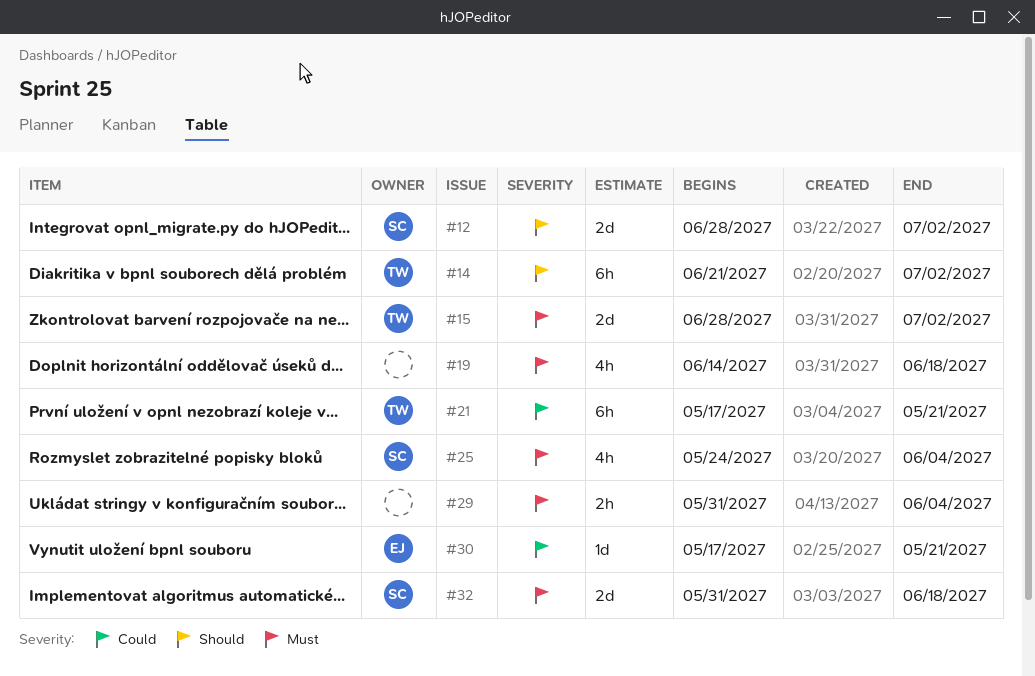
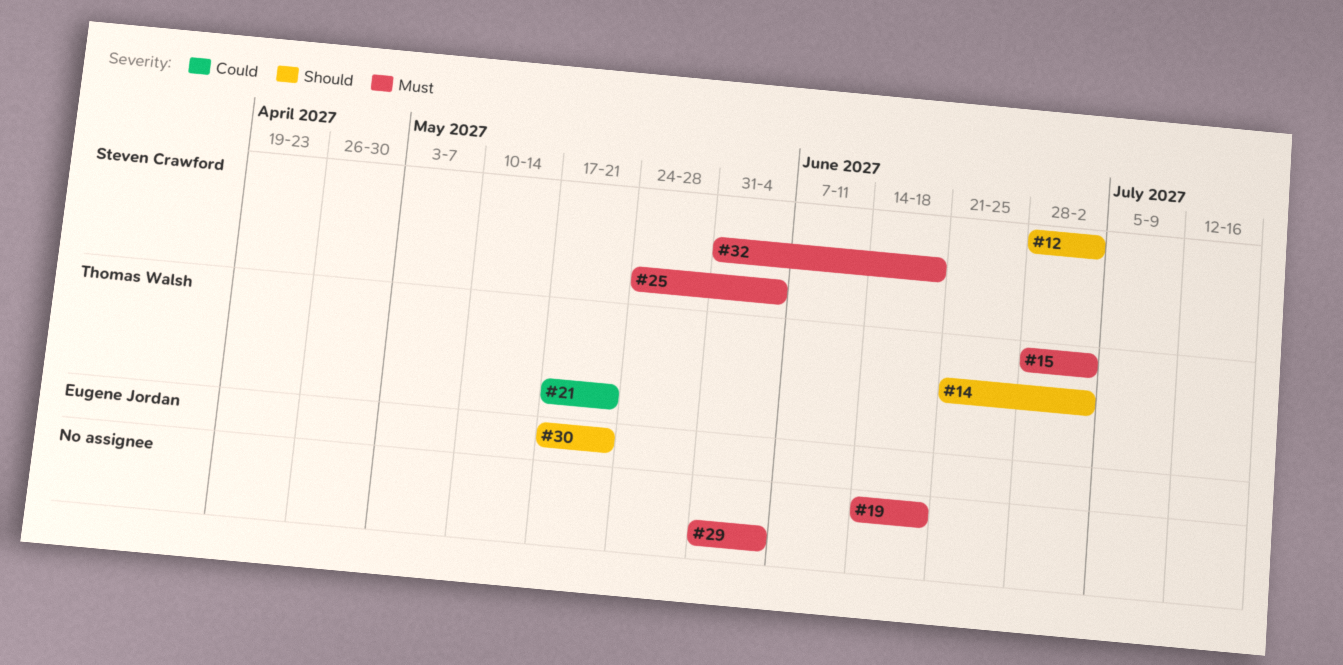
#30, priority: Could -> Should

